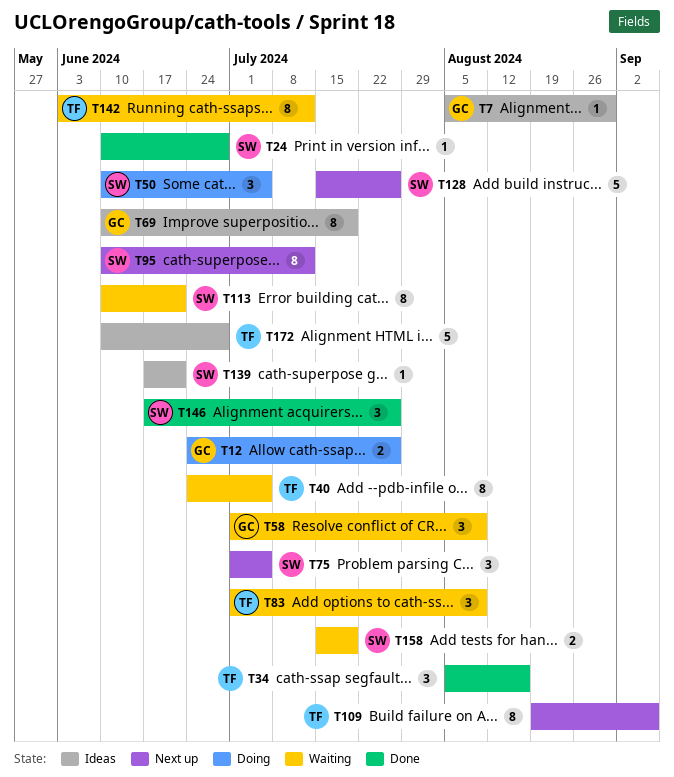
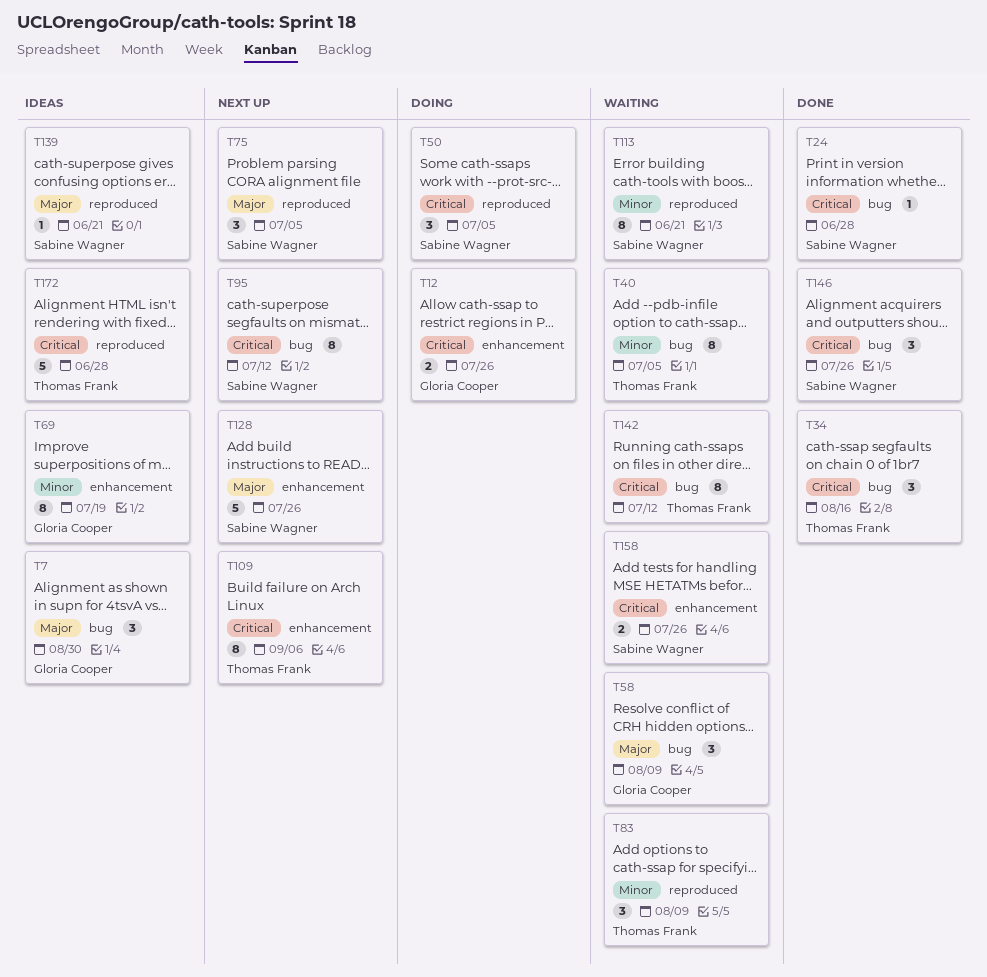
T7, estimate: 1 -> 3
T158, due: Jul 19 -> Jul 26

